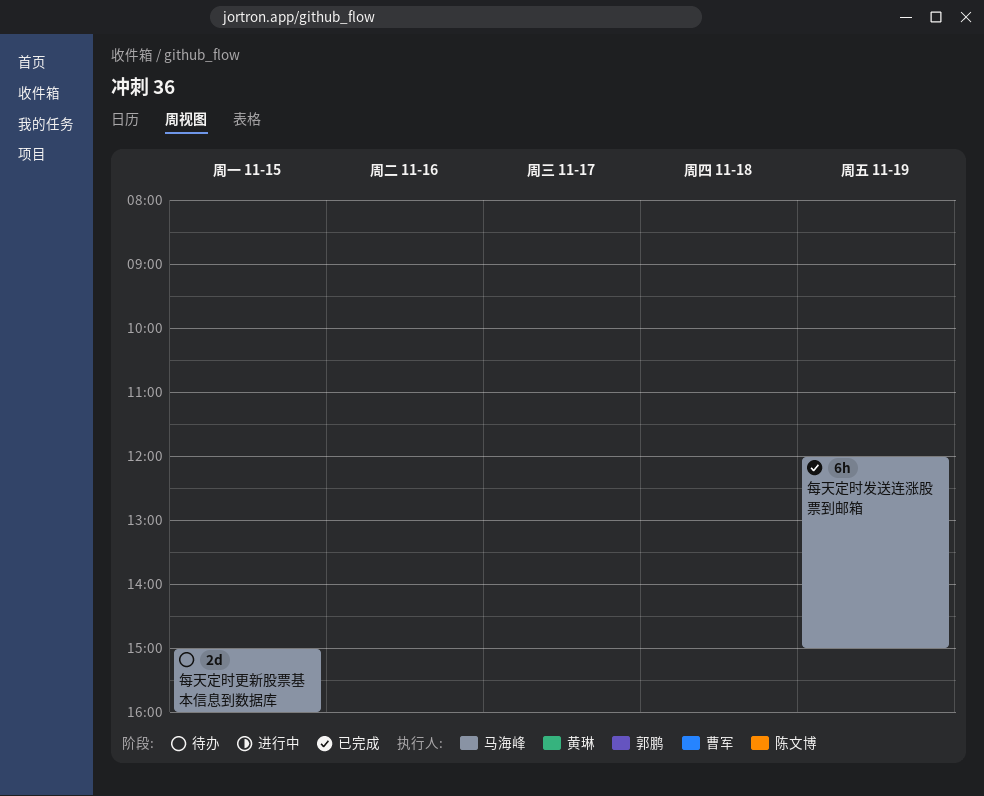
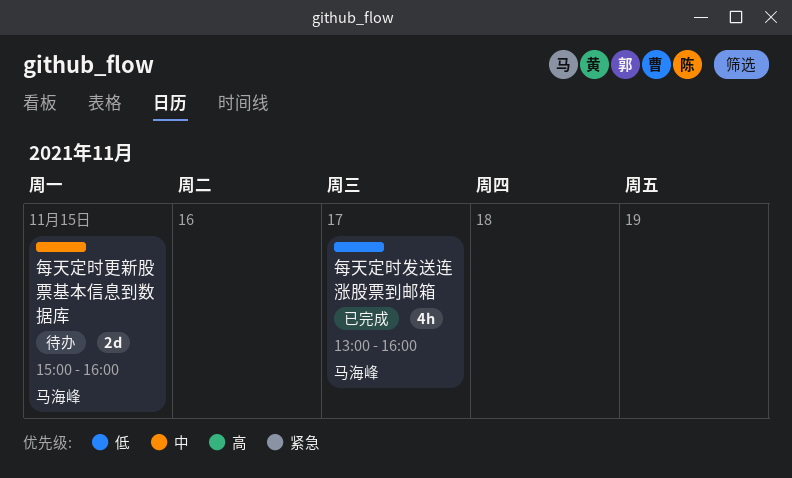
每天定时发送连涨股票到邮箱, estimate: 6h -> 4h
每天定时发送连涨股票到邮箱, day: Nov 19 -> Nov 17
每天定时发送连涨股票到邮箱, begins: 12:00 -> 13:00
每天定时发送连涨股票到邮箱, ends: 15:00 -> 16:00

